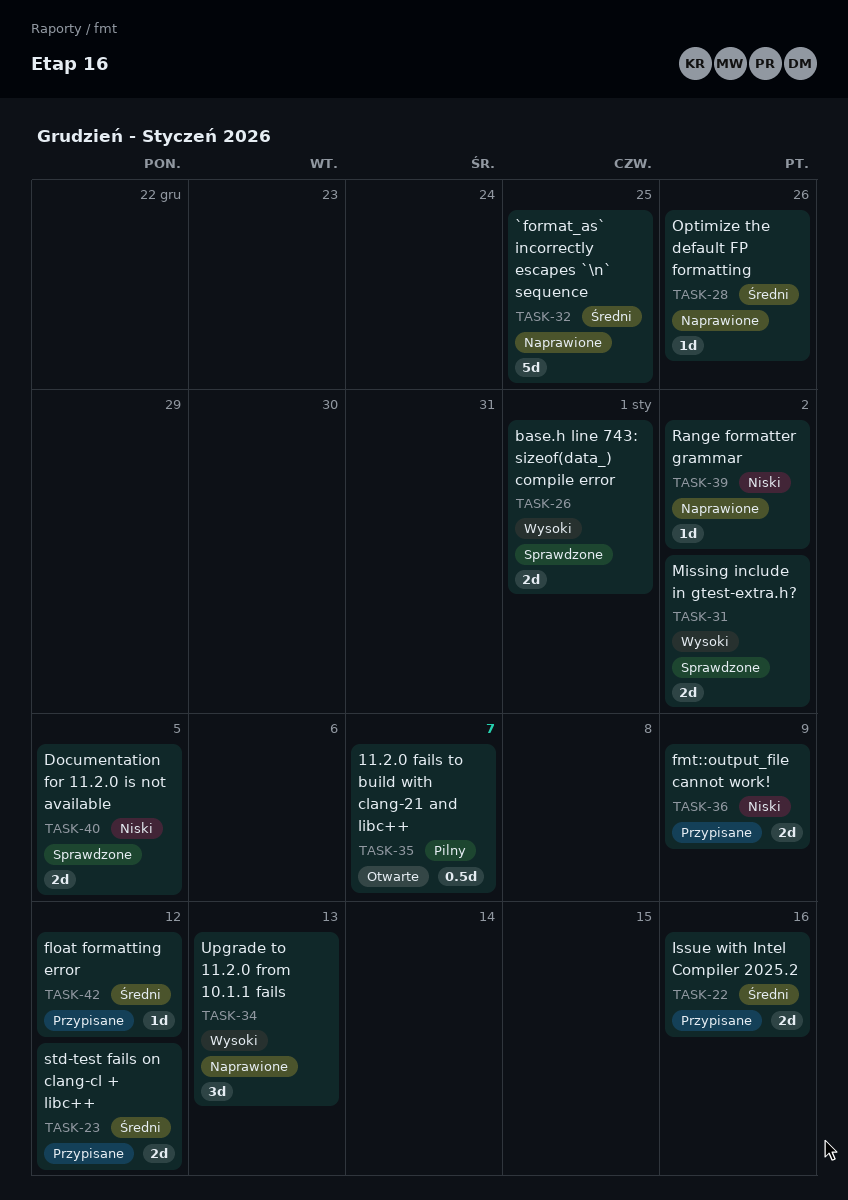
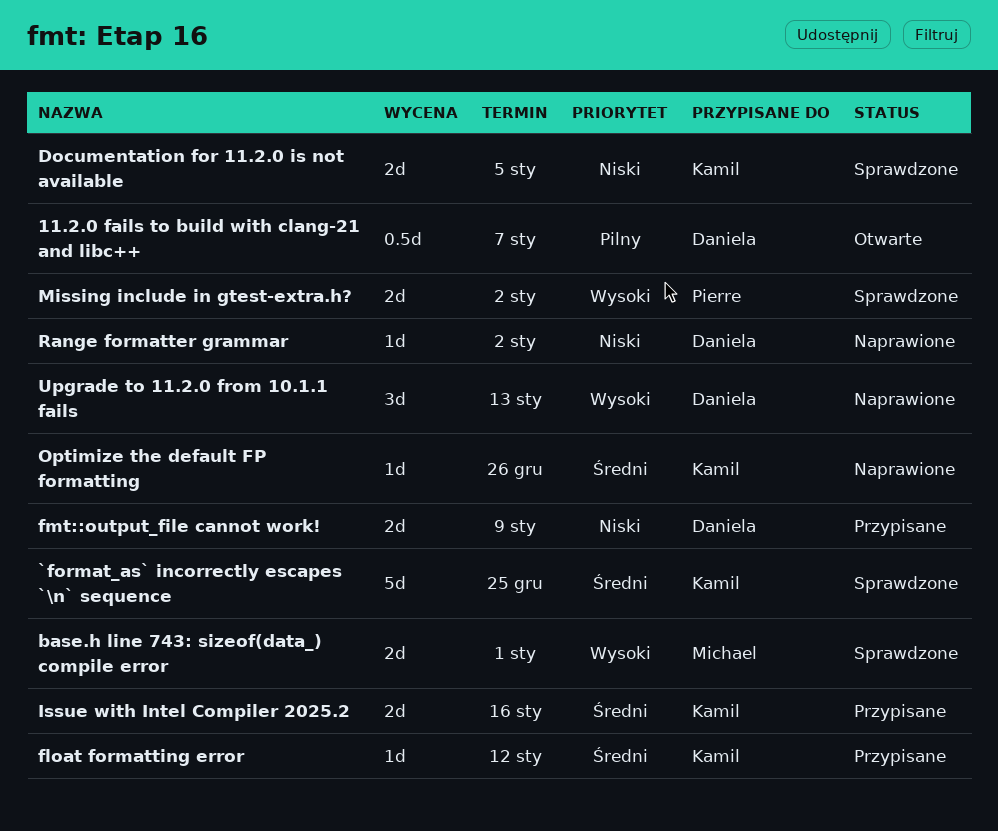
`format_as` incorrectly escapes `\n` sequence, status: Naprawione -> Sprawdzone
std-test fails on clang-cl + libc++: present -> none

